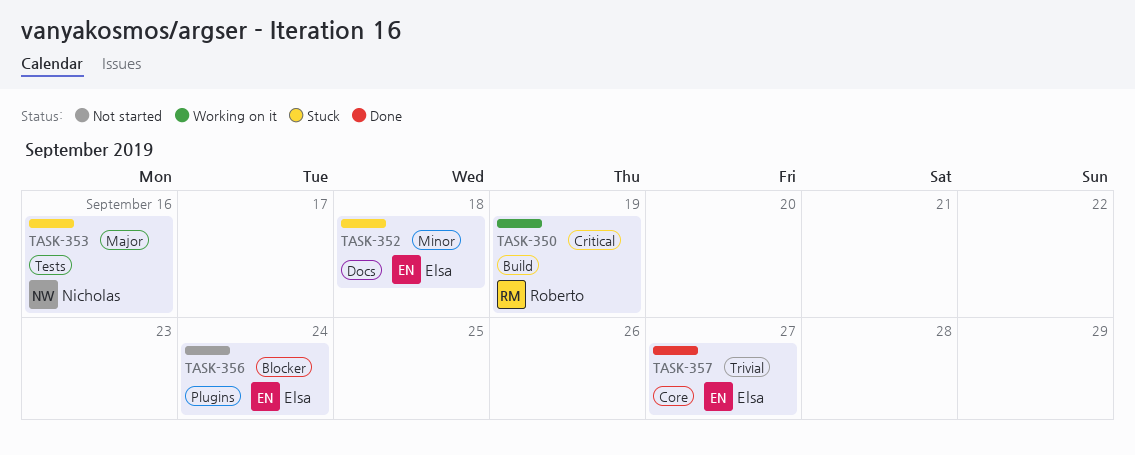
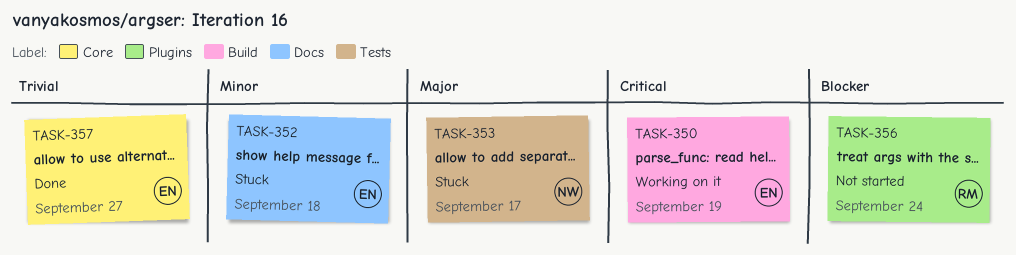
TASK-350, owner: Roberto -> Elsa
TASK-353, due: Sep 16 -> Sep 17
TASK-356, owner: Elsa -> Roberto

